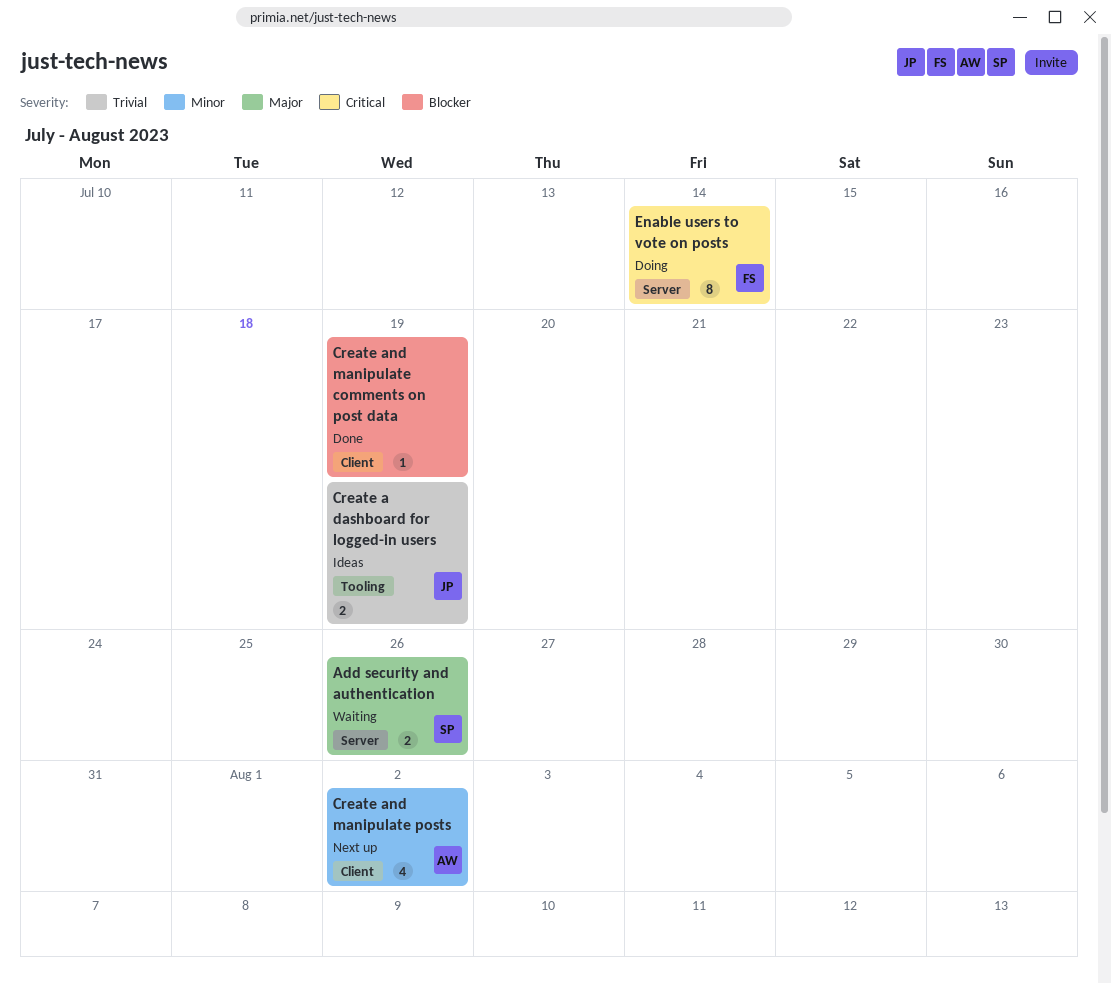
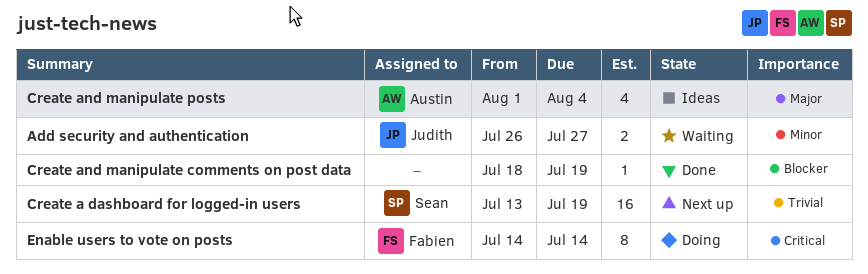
Add security and authentication, owner: Sean -> Judith
Add security and authentication, priority: Major -> Minor
Add security and authentication, due: Jul 26 -> Jul 27
Create a dashboard for logged-in users, status: Ideas -> Next up
Create a dashboard for logged-in users, owner: Judith -> Sean
Create a dashboard for logged-in users, estimate: 2 -> 16
Create and manipulate posts, status: Next up -> Ideas
Create and manipulate posts, priority: Minor -> Major
Create and manipulate posts, due: Aug 2 -> Aug 4

